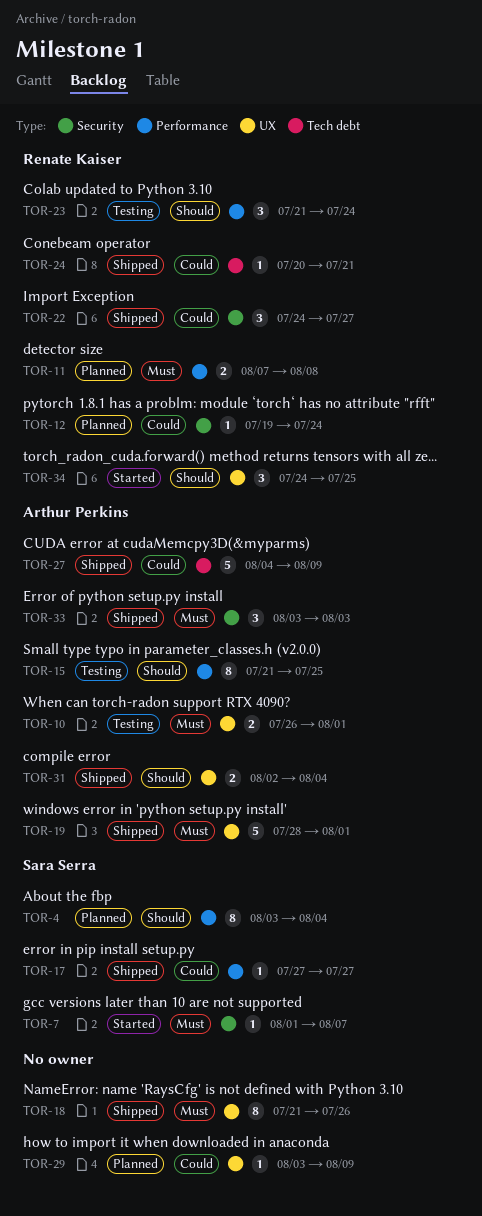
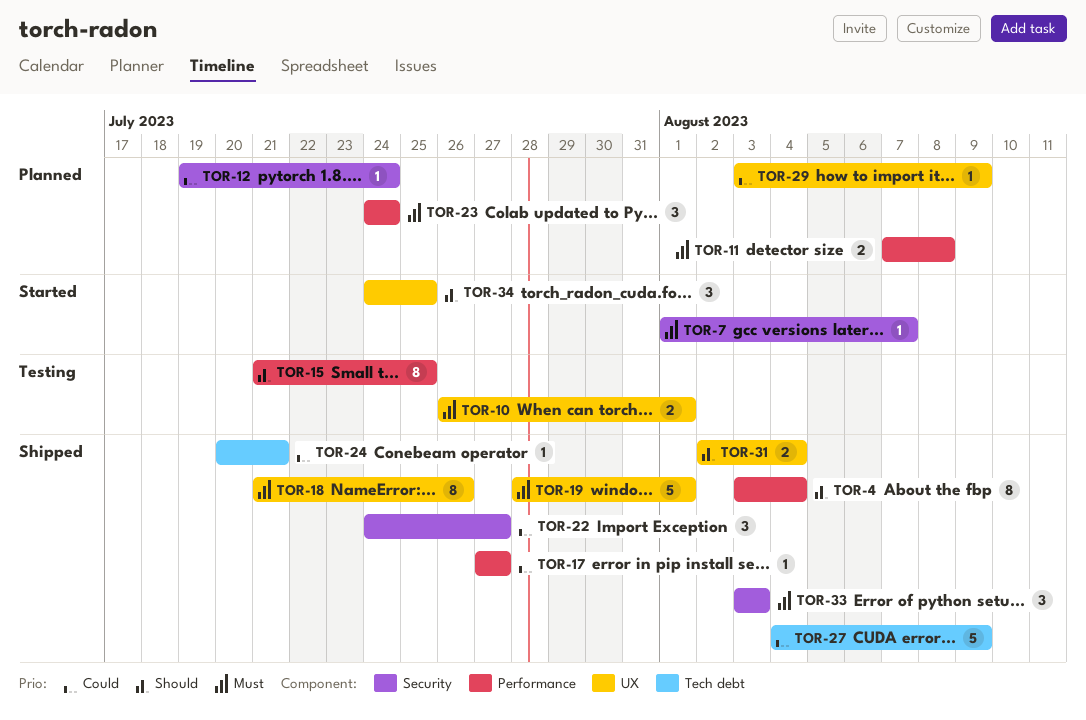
TOR-4, status: Planned -> Shipped
TOR-23, status: Testing -> Planned
TOR-23, priority: Should -> Must
TOR-23, start: Jul 21 -> Jul 24

